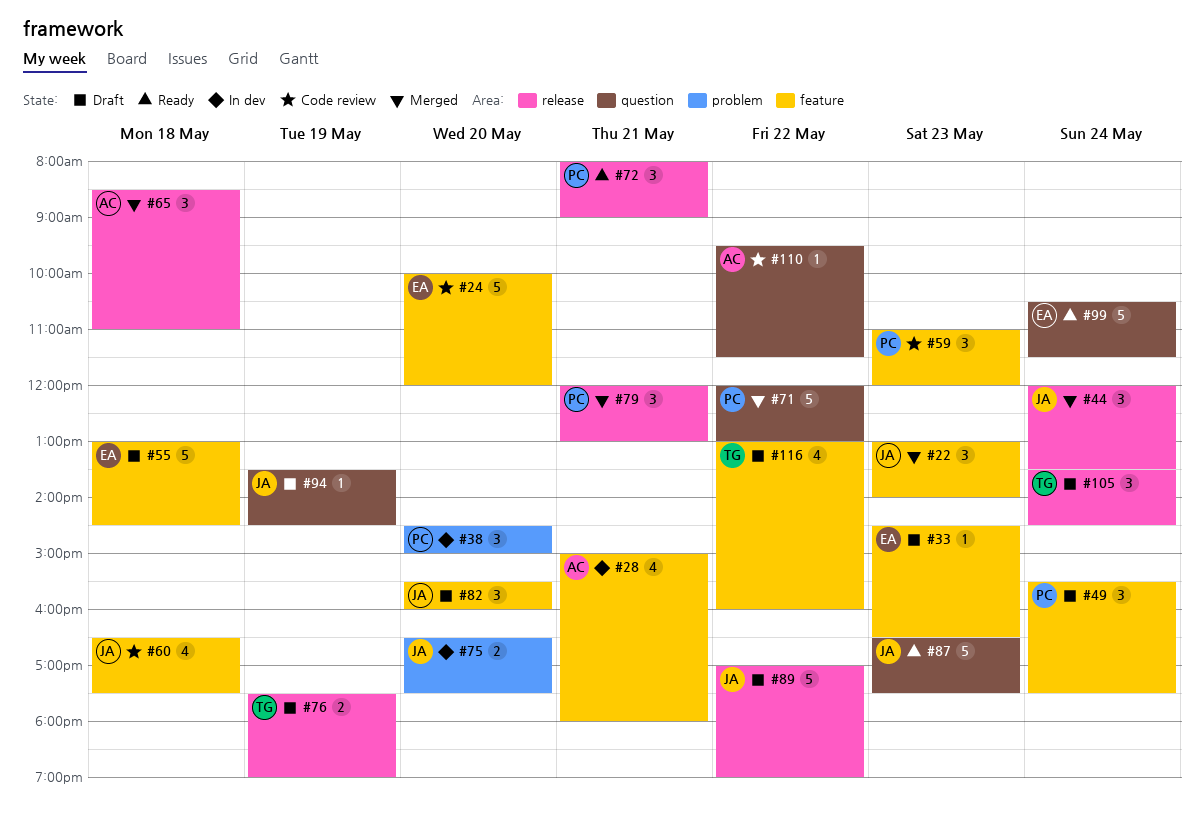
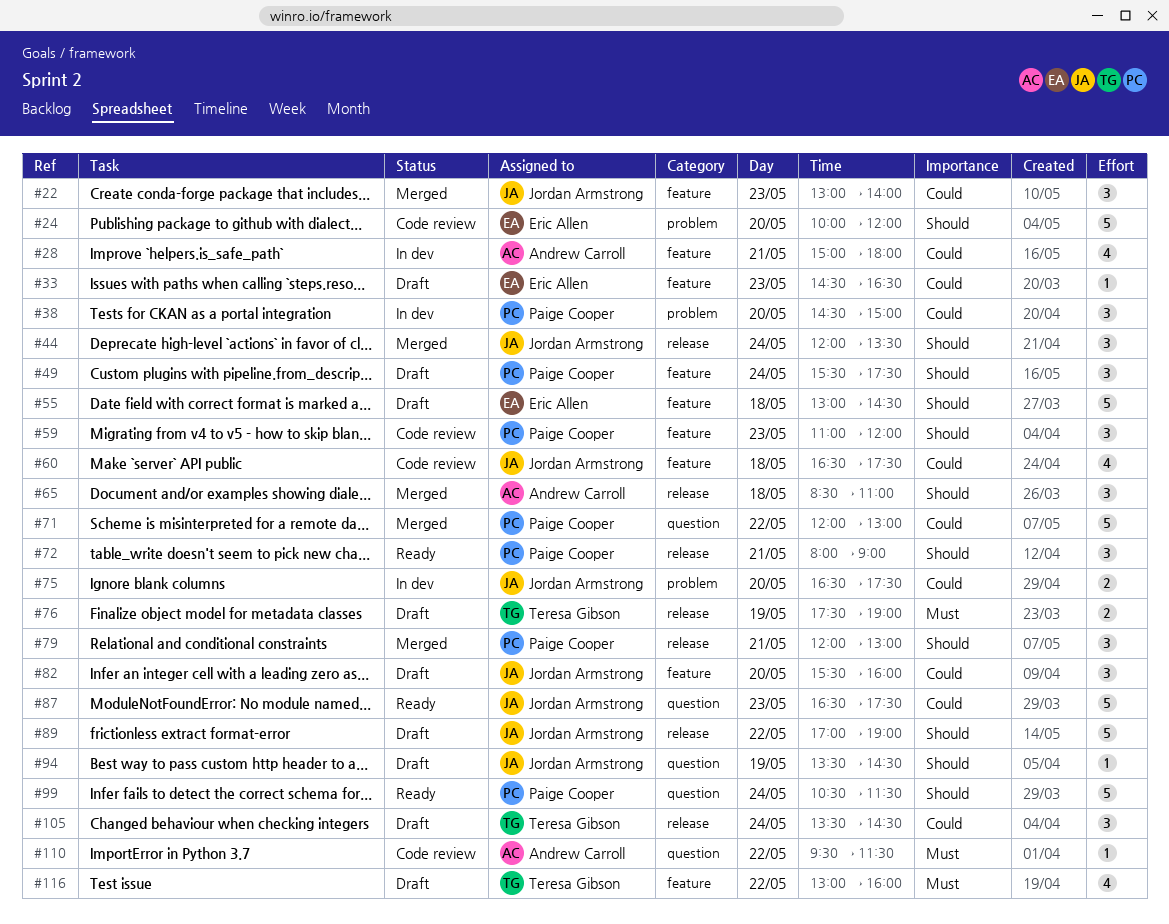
#24, label: feature -> problem
#99, owner: Eric Allen -> Paige Cooper

